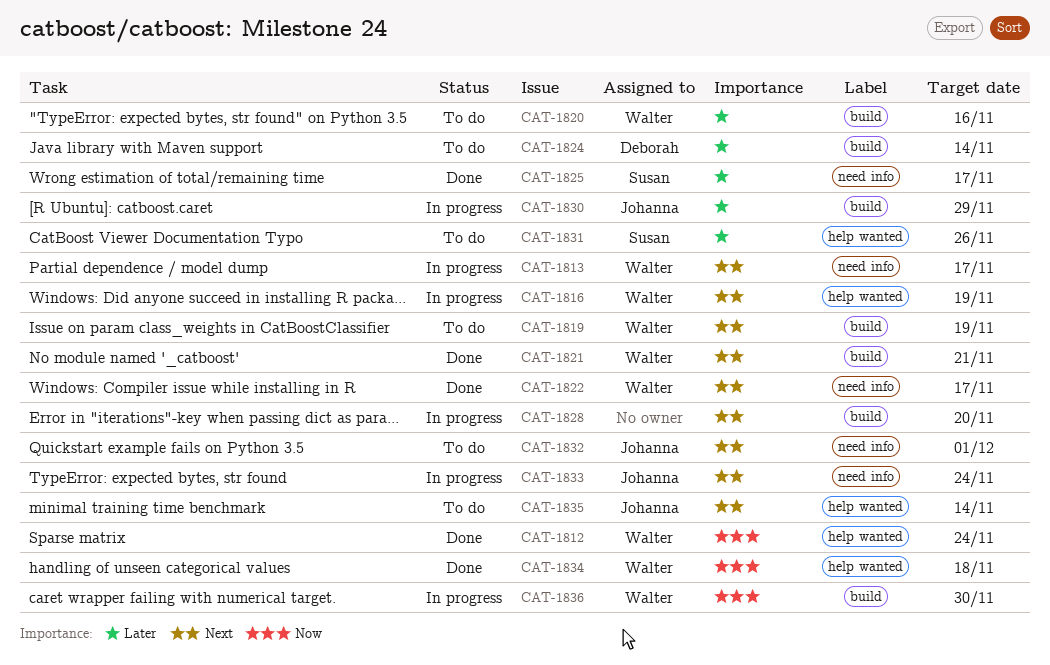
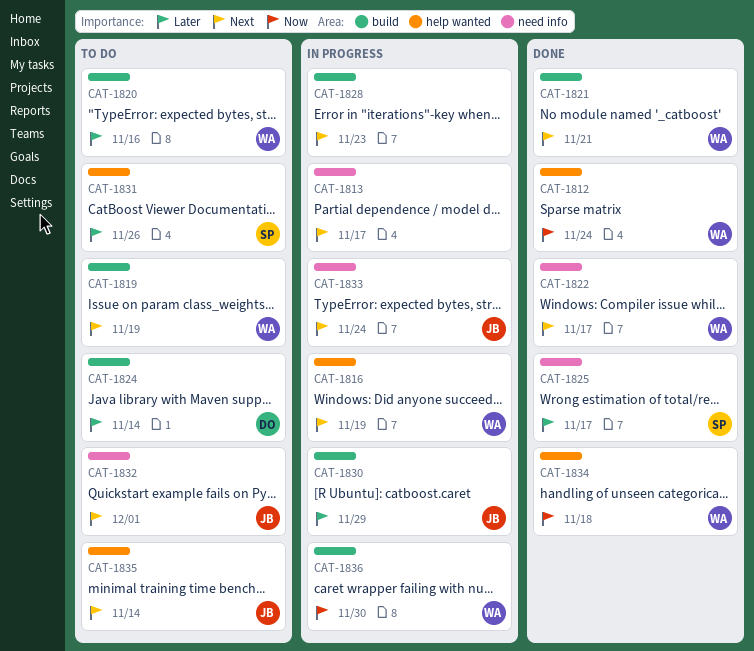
CAT-1813, owner: Walter -> none
CAT-1828, due: Nov 20 -> Nov 23

